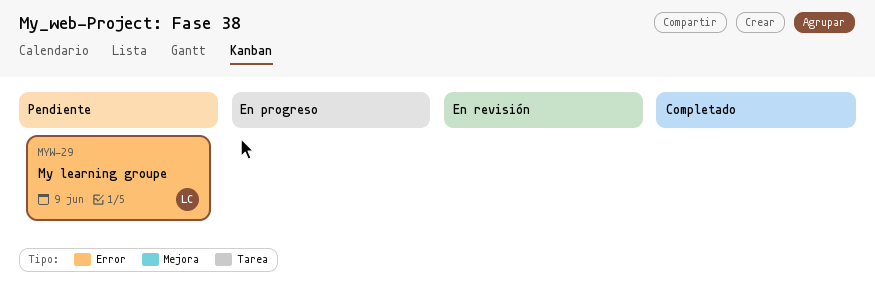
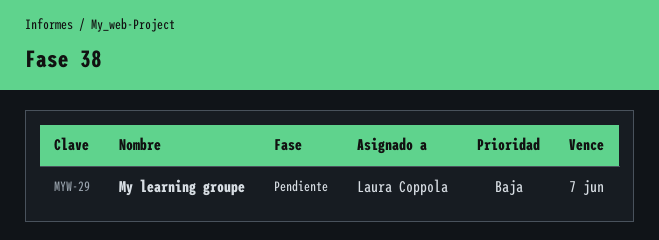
MYW-29, due: Jun 9 -> Jun 7

